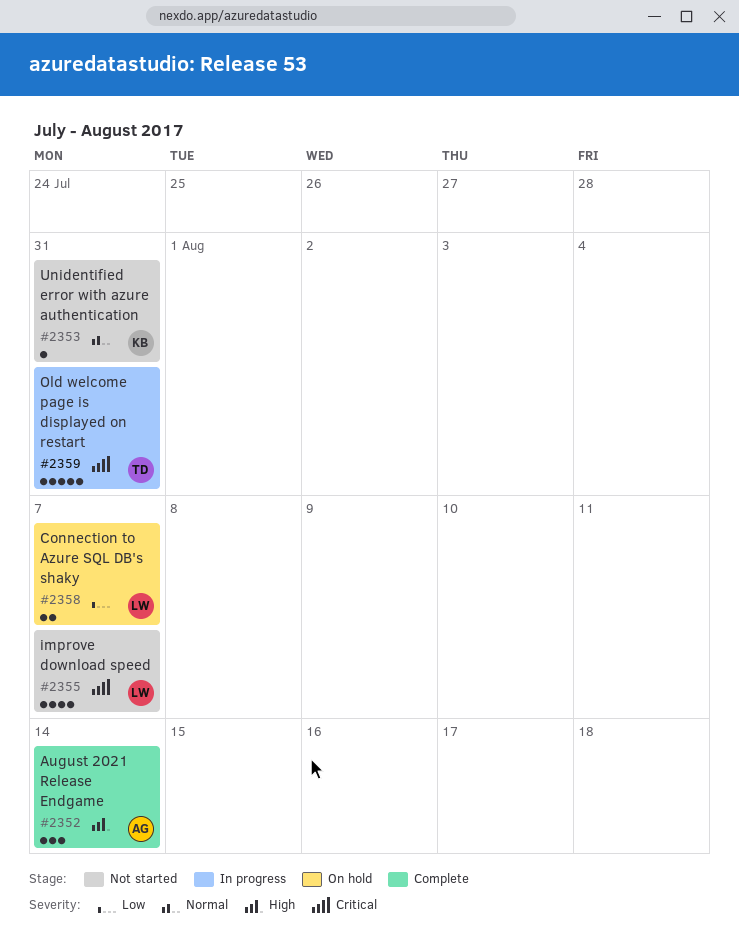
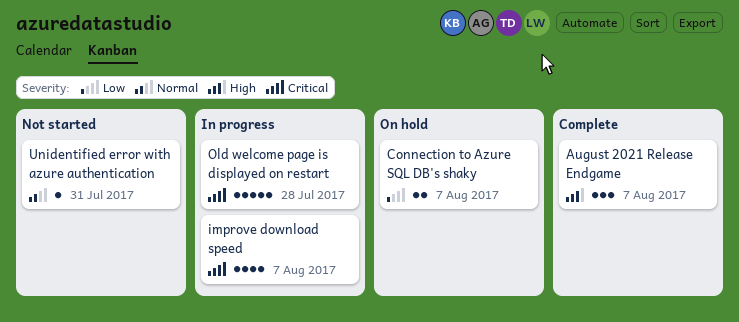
August 2021 Release Endgame, due: Aug 14 -> Aug 7
improve download speed, status: Not started -> In progress
Old welcome page is displayed on restart, due: Jul 31 -> Jul 28

